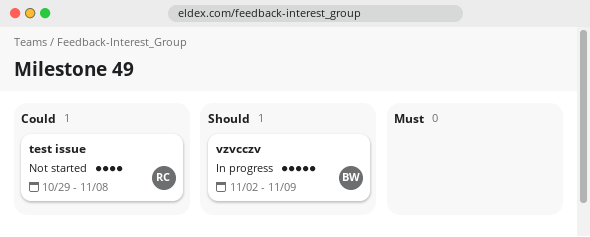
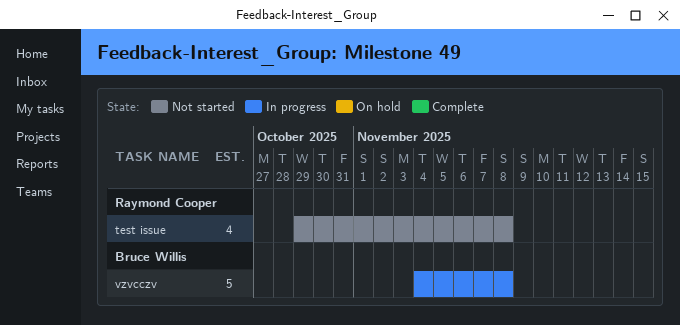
vzvcczv, start: Nov 2 -> Nov 4
vzvcczv, due: Nov 9 -> Nov 8

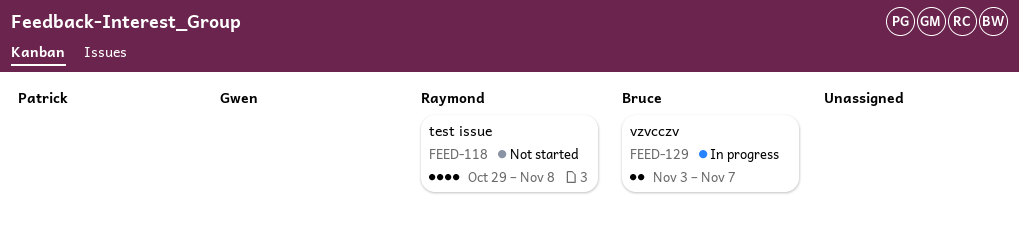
vzvcczv, estimate: 5 -> 2
vzvcczv, start: Nov 4 -> Nov 3
vzvcczv, due: Nov 8 -> Nov 7

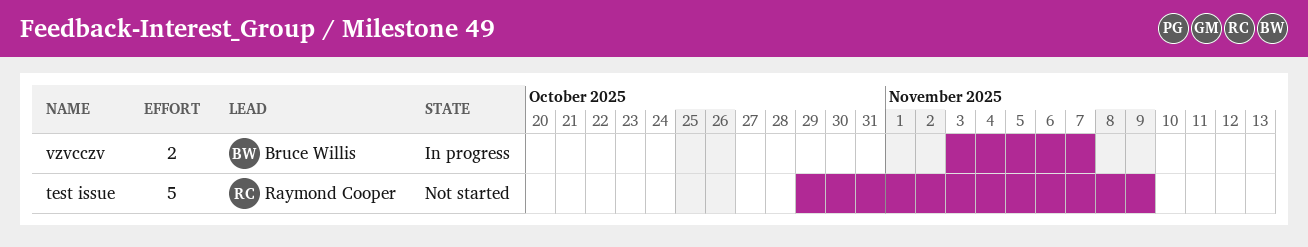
test issue, estimate: 4 -> 5
test issue, due: Nov 8 -> Nov 9

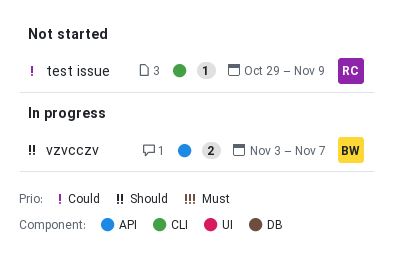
test issue, estimate: 5 -> 1

